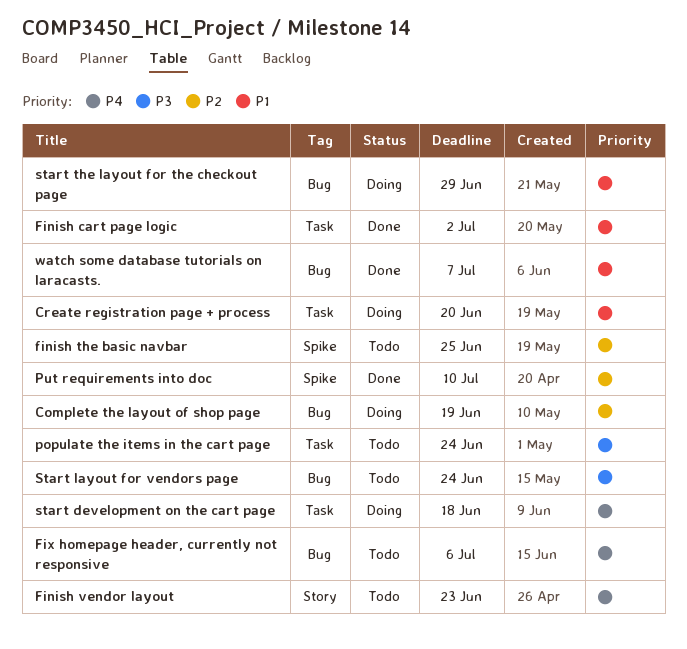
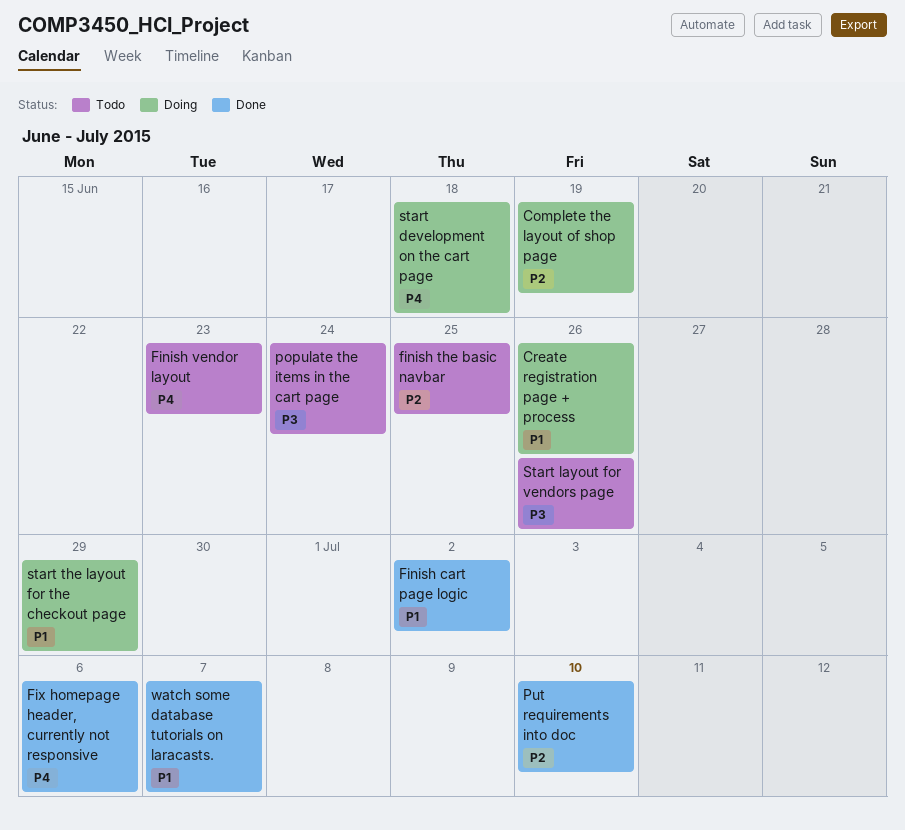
Create registration page + process, due: Jun 20 -> Jun 26
Fix homepage header, currently not responsive, status: Todo -> Done
Start layout for vendors page, due: Jun 24 -> Jun 26

